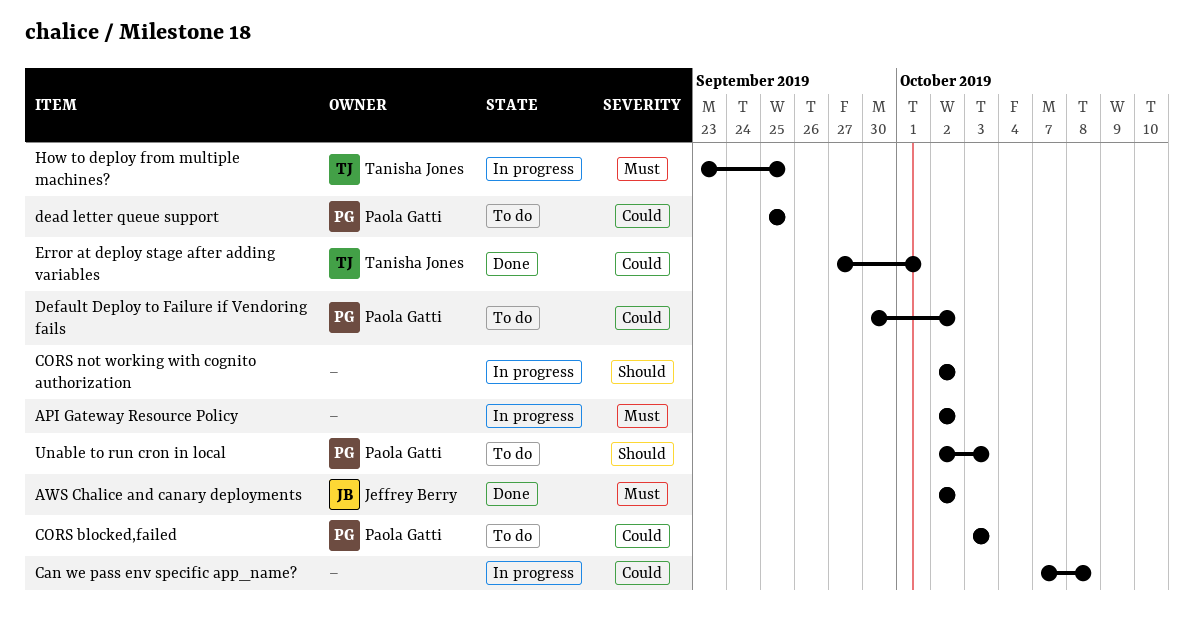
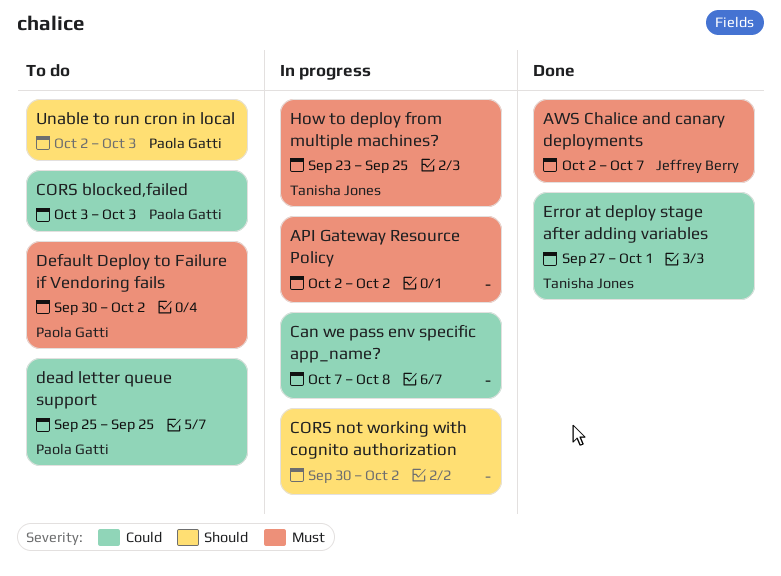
AWS Chalice and canary deployments, due: Oct 2 -> Oct 7
CORS not working with cognito authorization, start: Oct 2 -> Sep 30
Default Deploy to Failure if Vendoring fails, priority: Could -> Must

